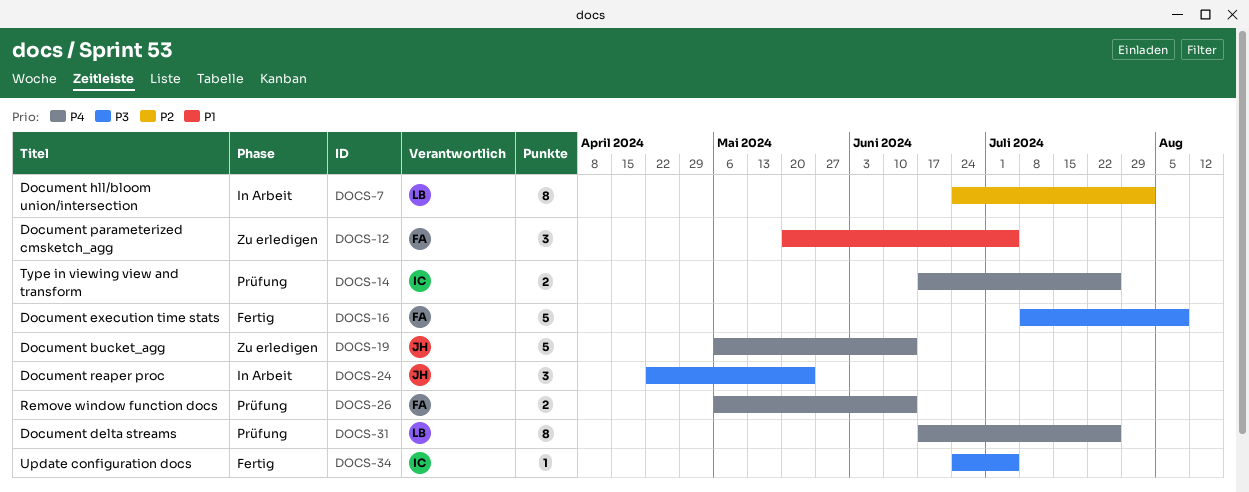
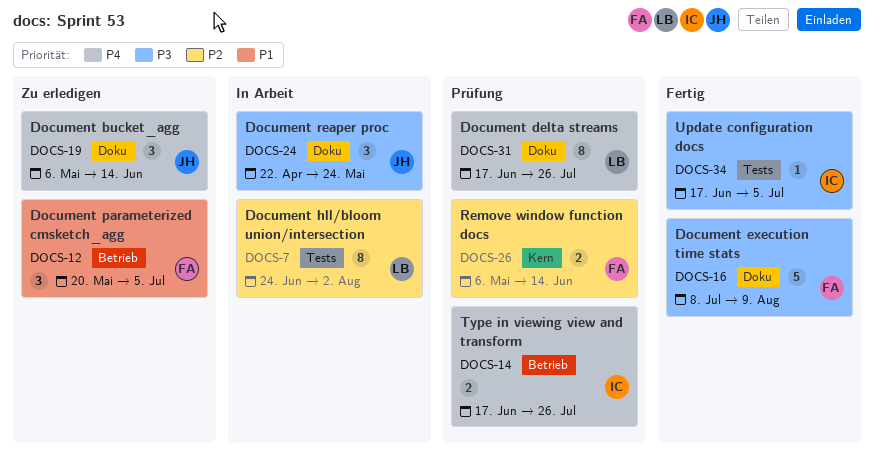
DOCS-19, estimate: 5 -> 3
DOCS-26, priority: P4 -> P2
DOCS-34, start: Jun 24 -> Jun 17

